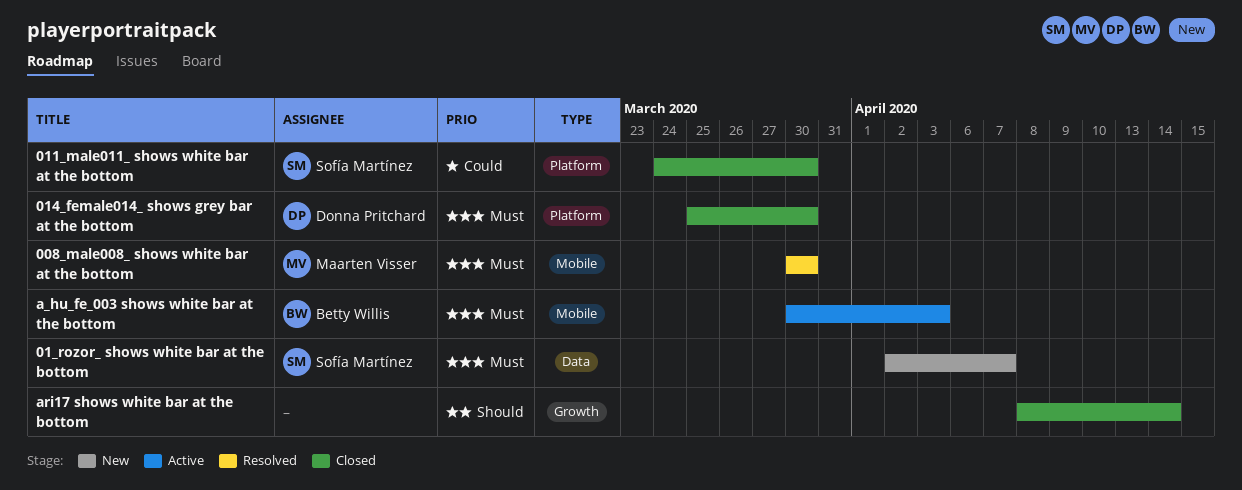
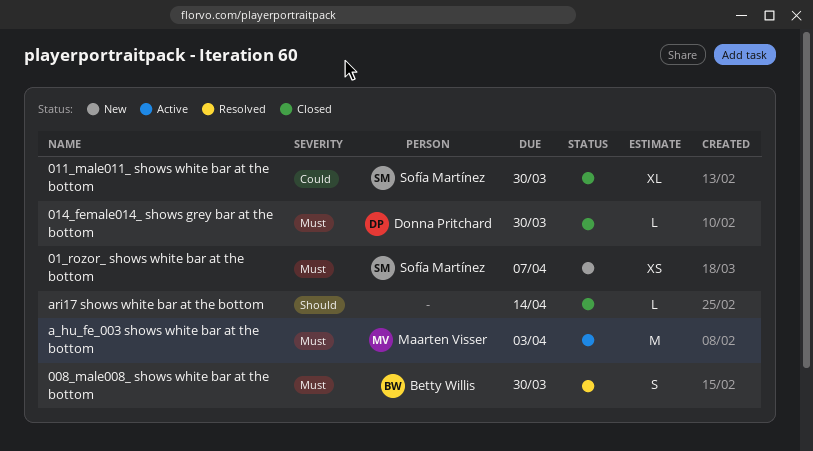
008_male008_ shows white bar at the bottom, owner: Maarten Visser -> Betty Willis
a_hu_fe_003 shows white bar at the bottom, owner: Betty Willis -> Maarten Visser

